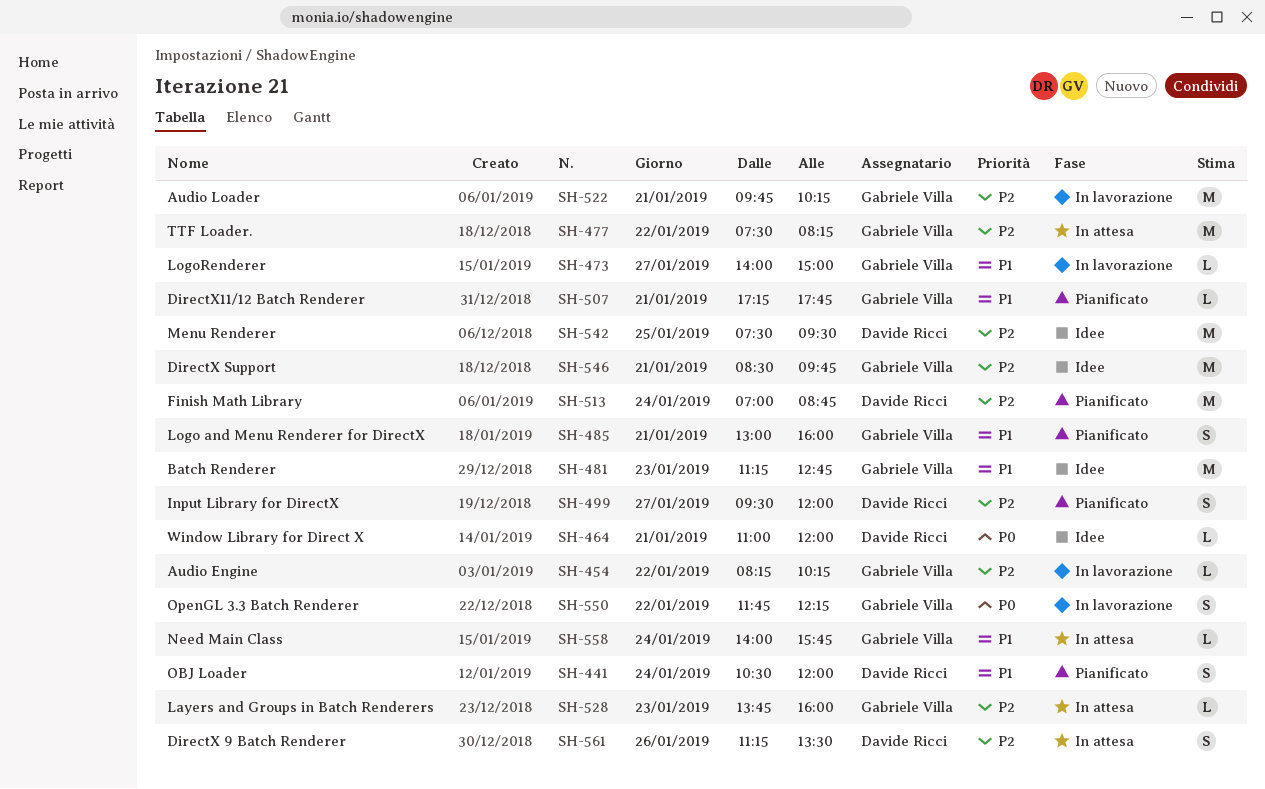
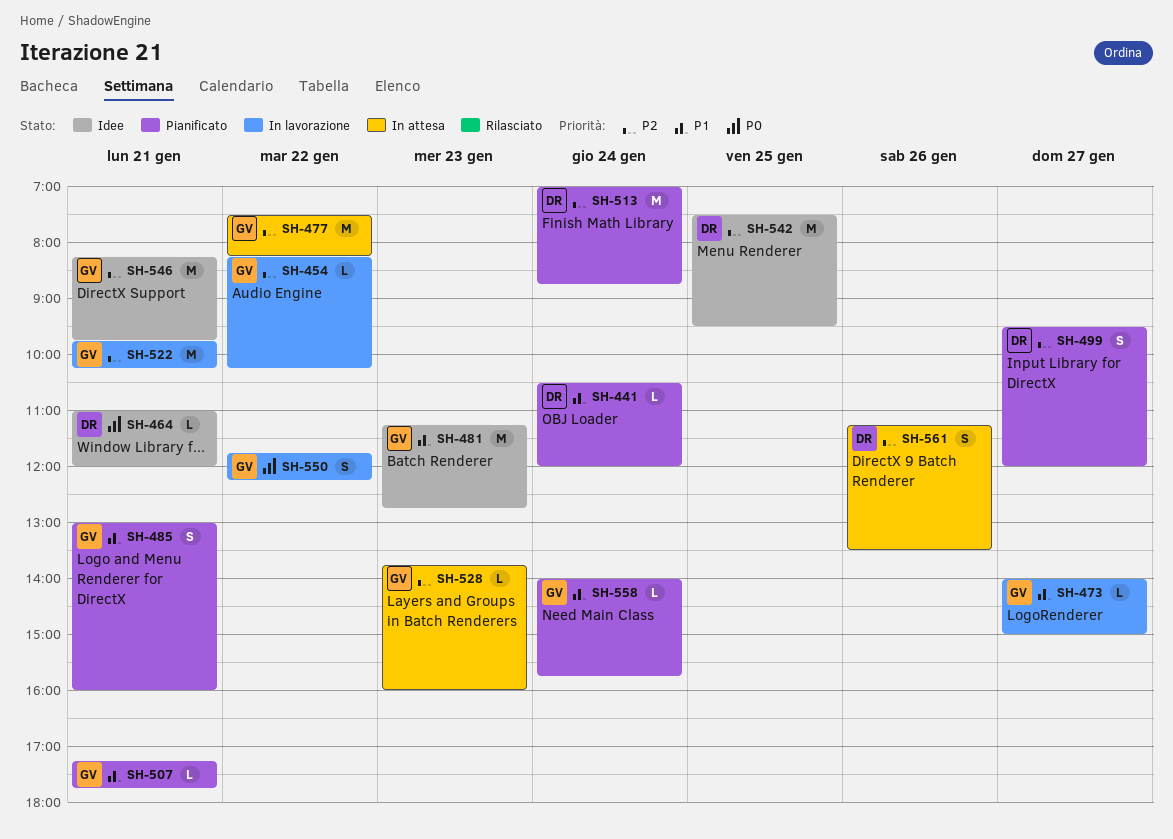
SH-441, estimate: S -> L
SH-546, begins: 08:30 -> 08:15
SH-558, status: In attesa -> Pianificato

